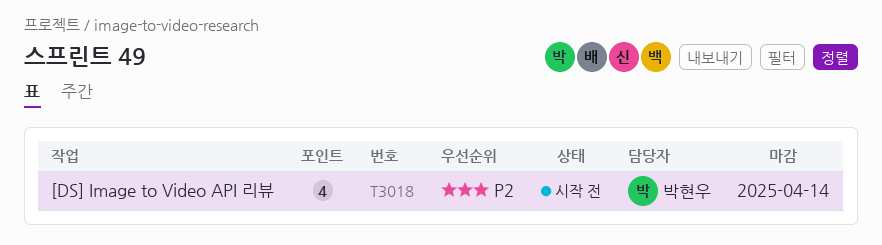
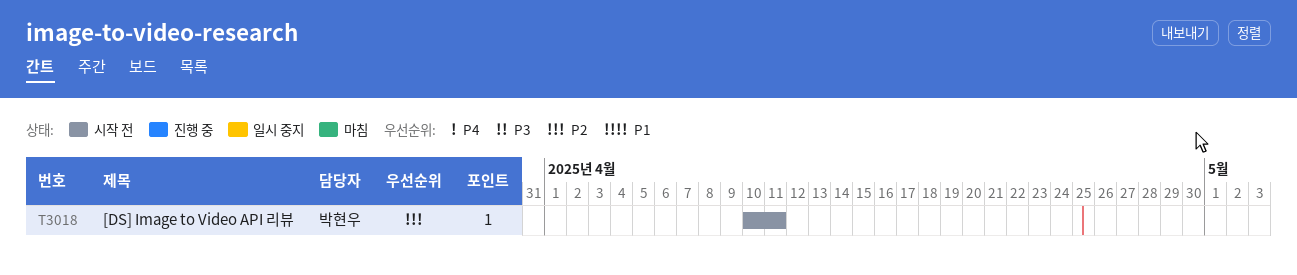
T3018, estimate: 4 -> 1
T3018, due: Apr 14 -> Apr 11

